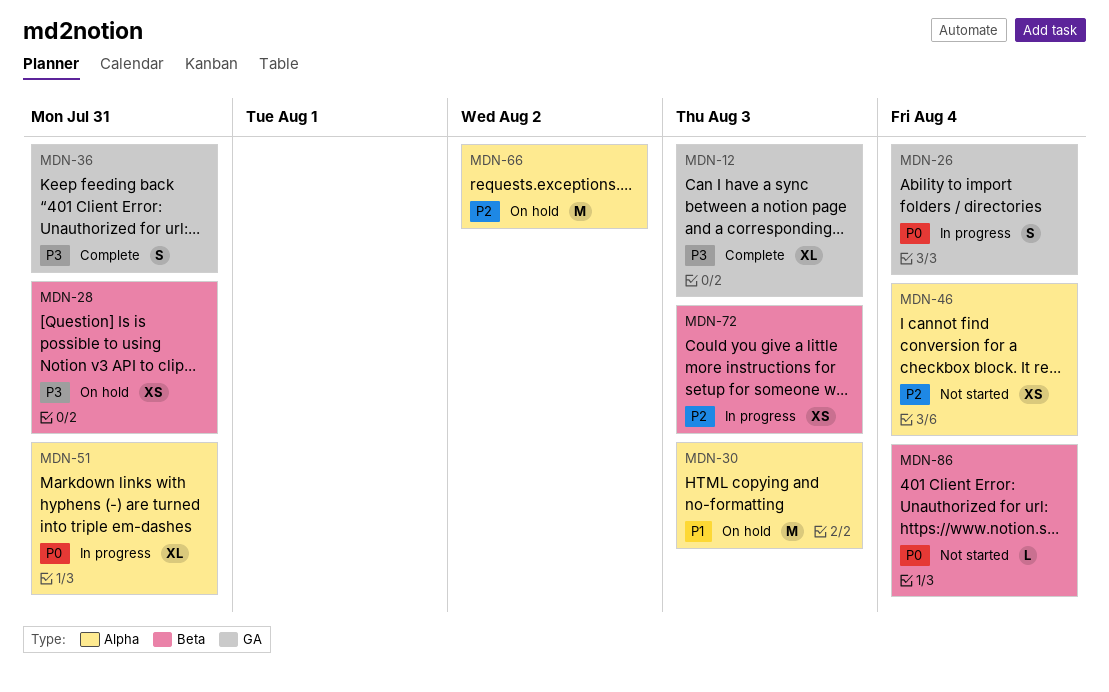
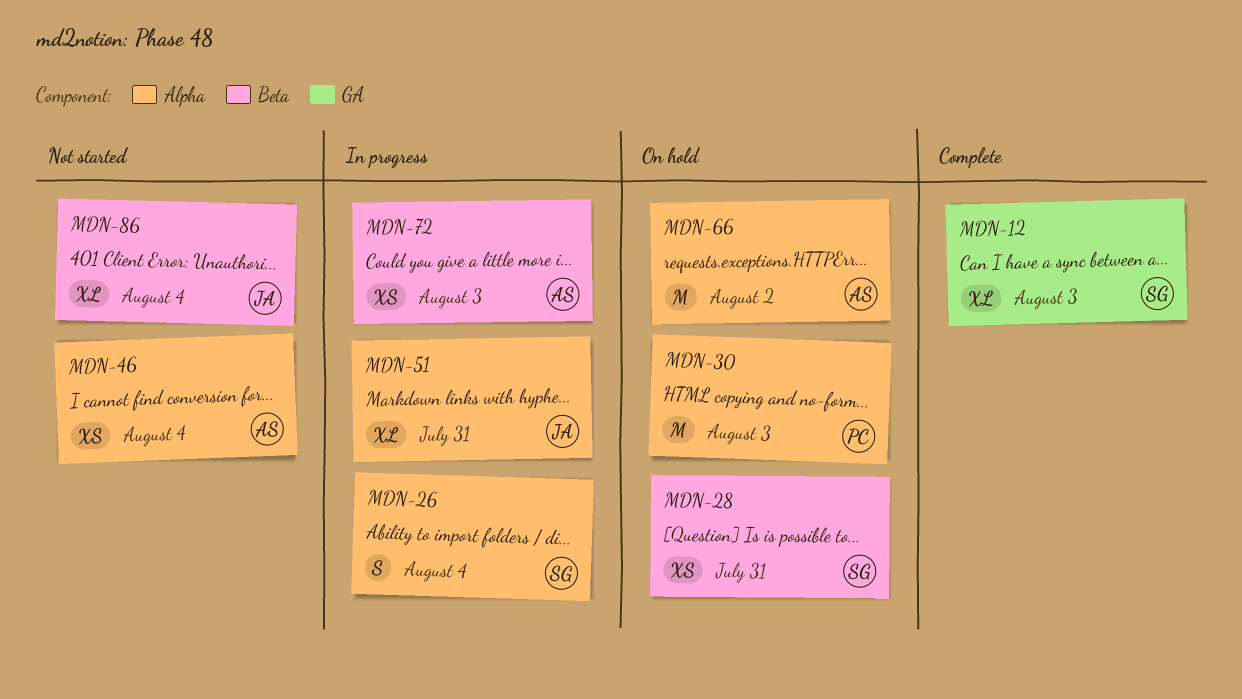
MDN-26, label: GA -> Alpha
MDN-36: present -> none
MDN-86, estimate: L -> XL

